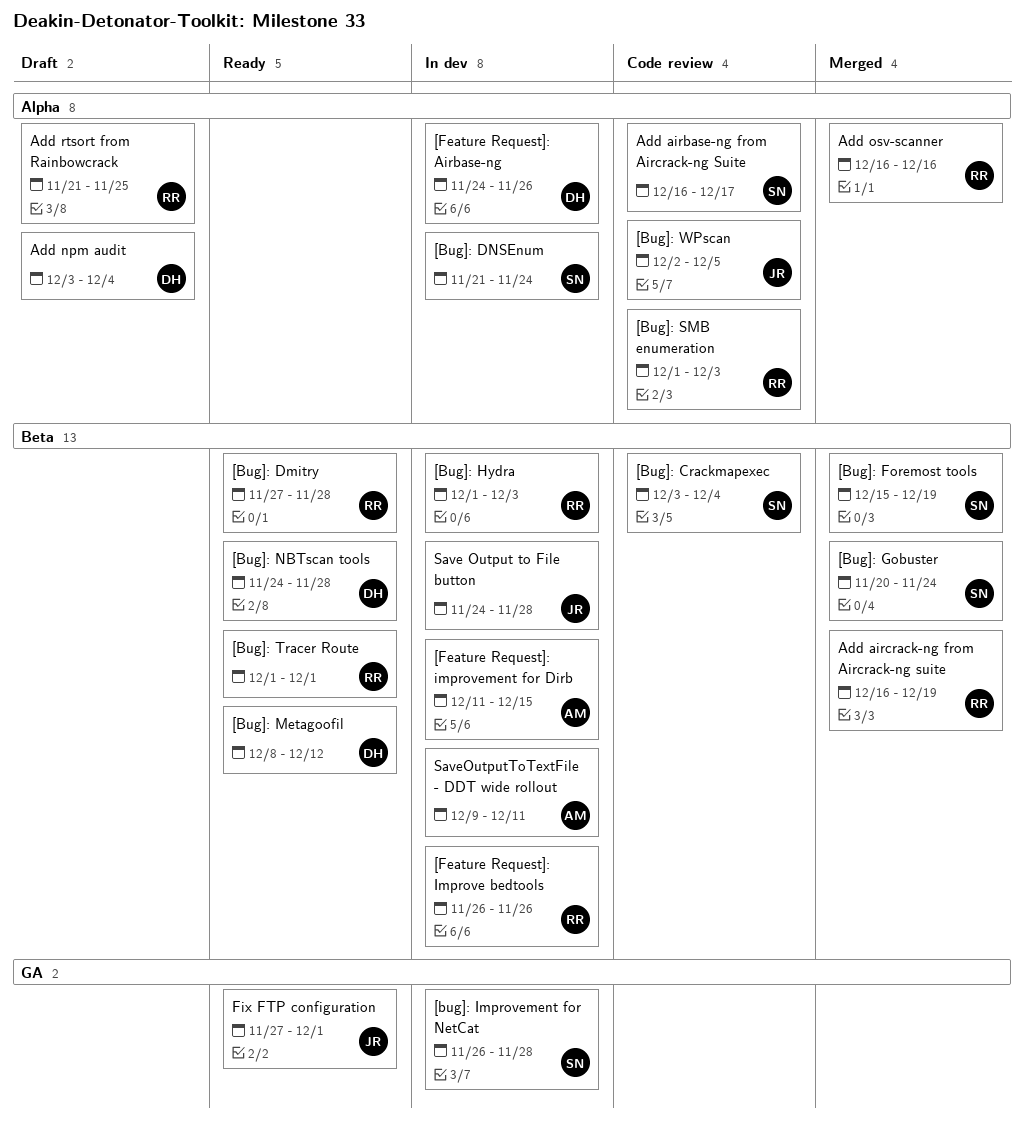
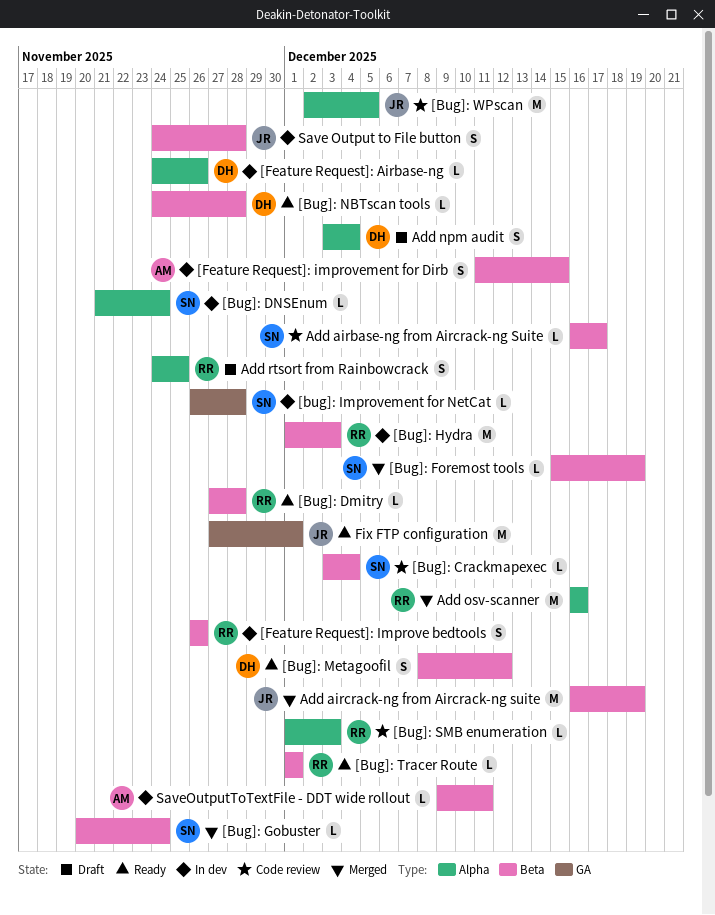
Add airbase-ng from Aircrack-ng Suite, label: Alpha -> Beta
Add aircrack-ng from Aircrack-ng suite, owner: RR -> JR
Add rtsort from Rainbowcrack, start: Nov 21 -> Nov 24

